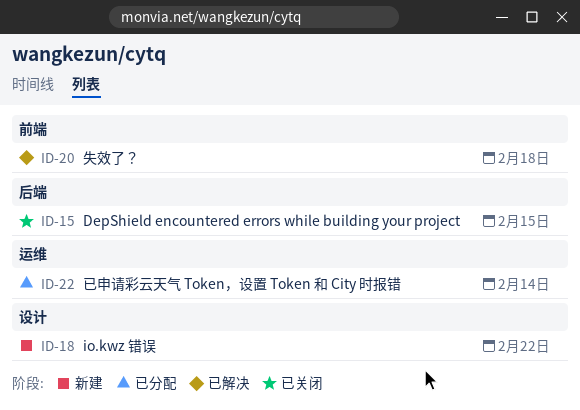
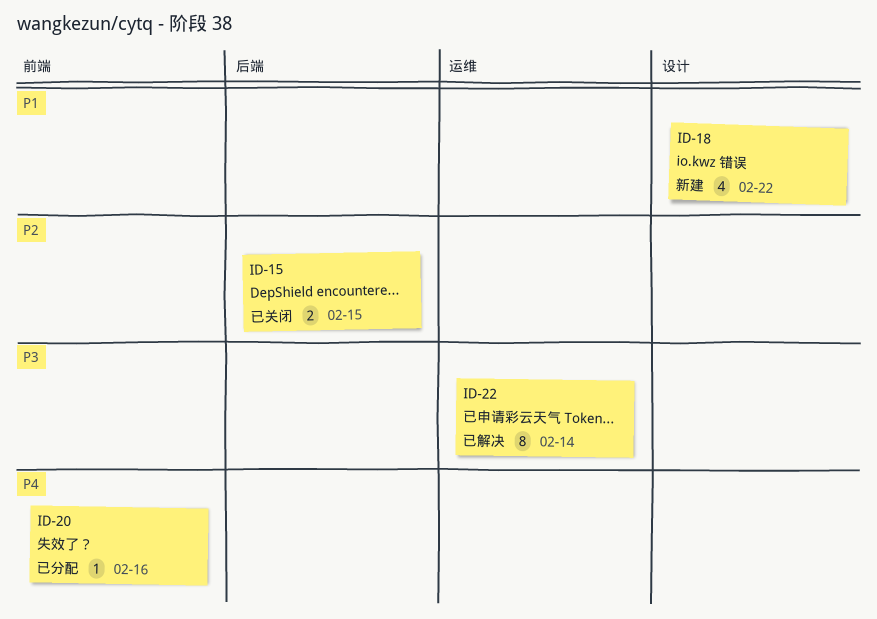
ID-20, status: 已解决 -> 已分配
ID-20, due: Feb 18 -> Feb 16
ID-22, status: 已分配 -> 已解决

